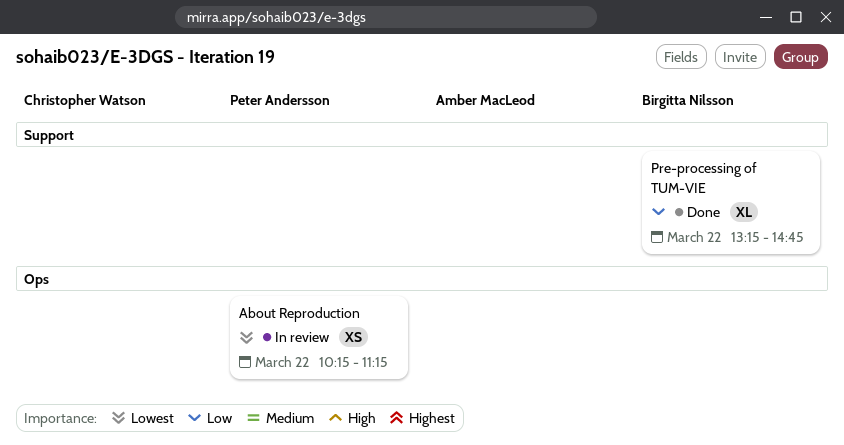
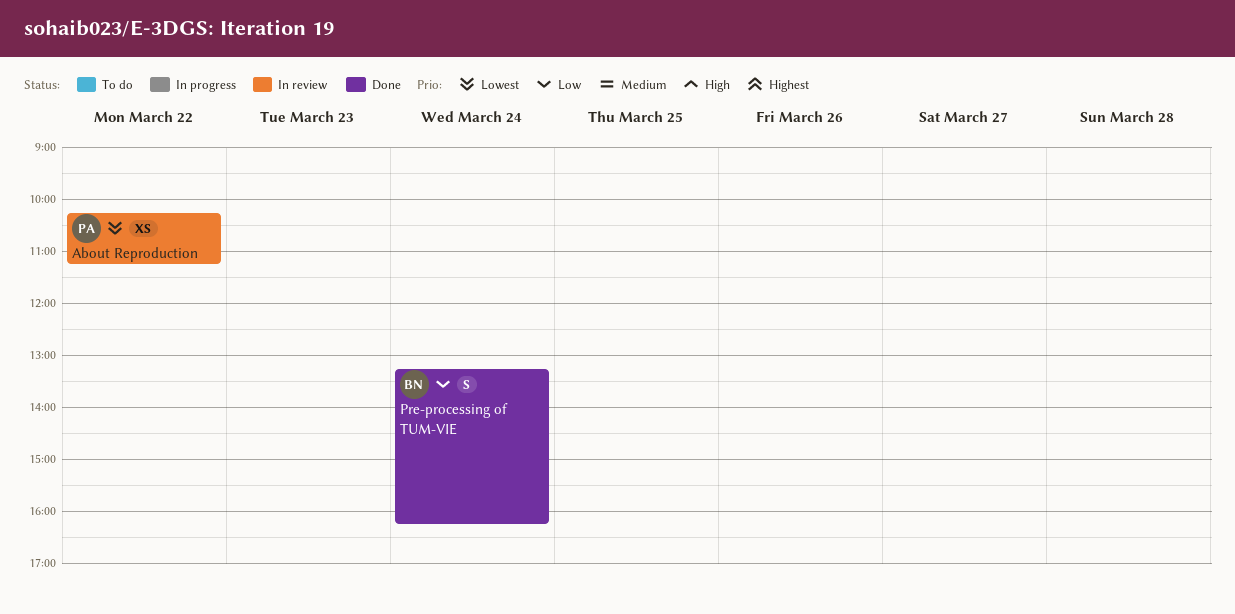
Pre-processing of TUM-VIE, estimate: XL -> S
Pre-processing of TUM-VIE, day: Mar 22 -> Mar 24
Pre-processing of TUM-VIE, ends: 14:45 -> 16:15

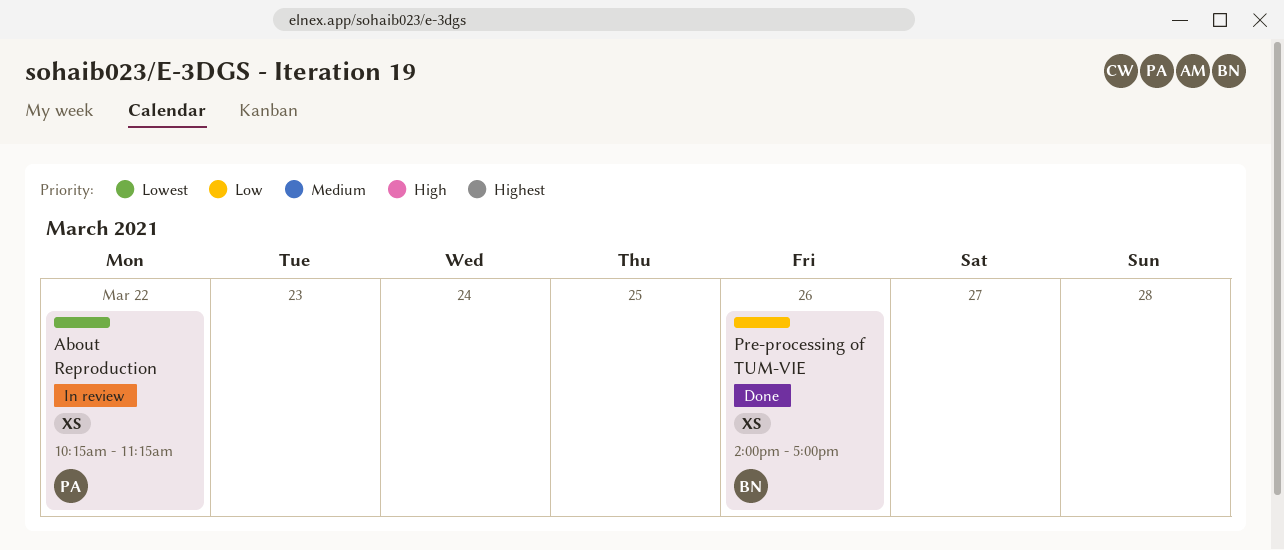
Pre-processing of TUM-VIE, estimate: S -> XS
Pre-processing of TUM-VIE, day: Mar 24 -> Mar 26
Pre-processing of TUM-VIE, begins: 13:15 -> 14:00
Pre-processing of TUM-VIE, ends: 16:15 -> 17:00

